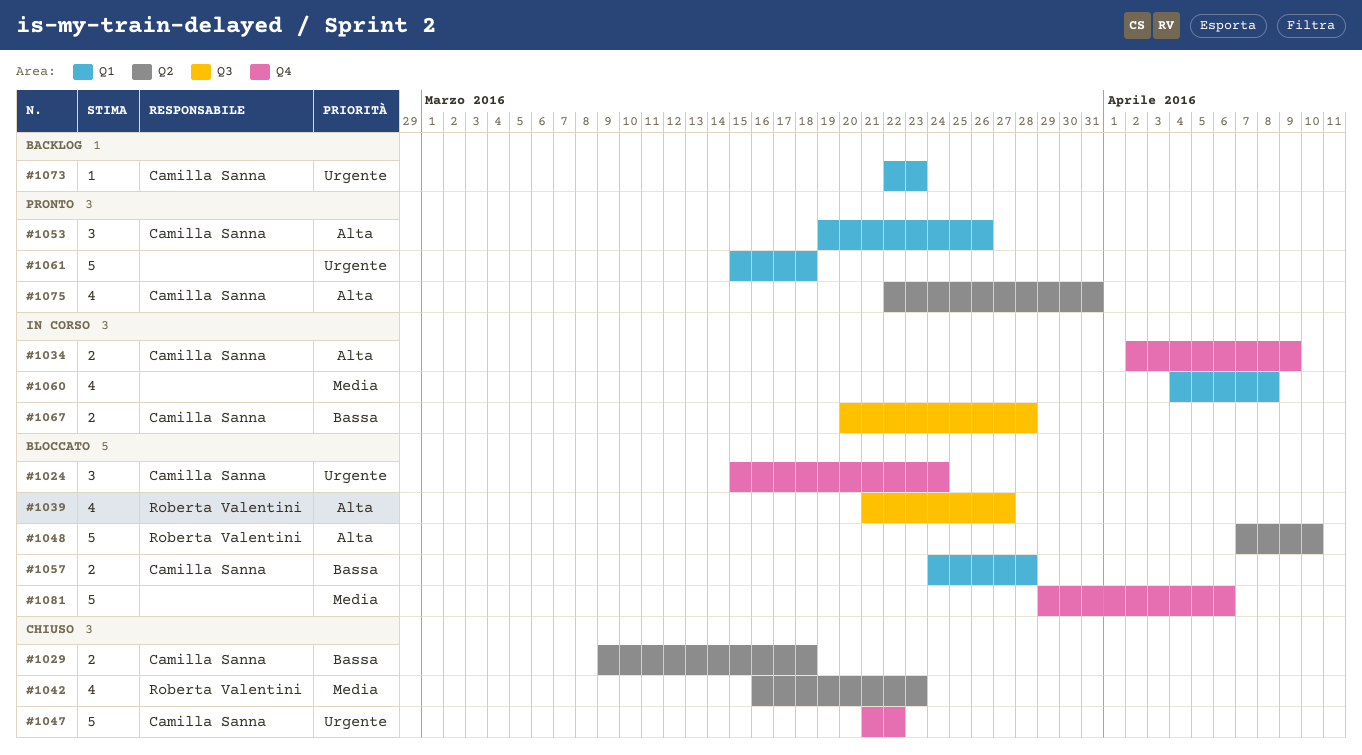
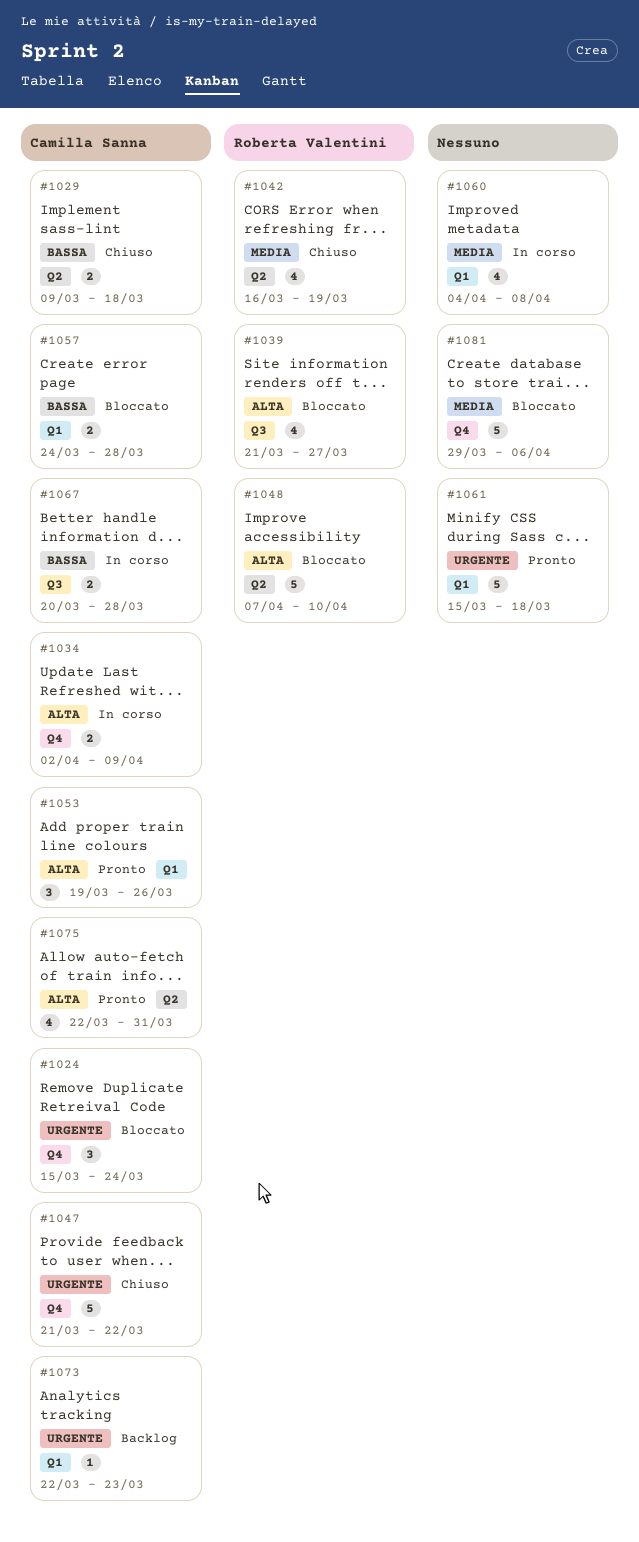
#1042, due: Mar 23 -> Mar 19

